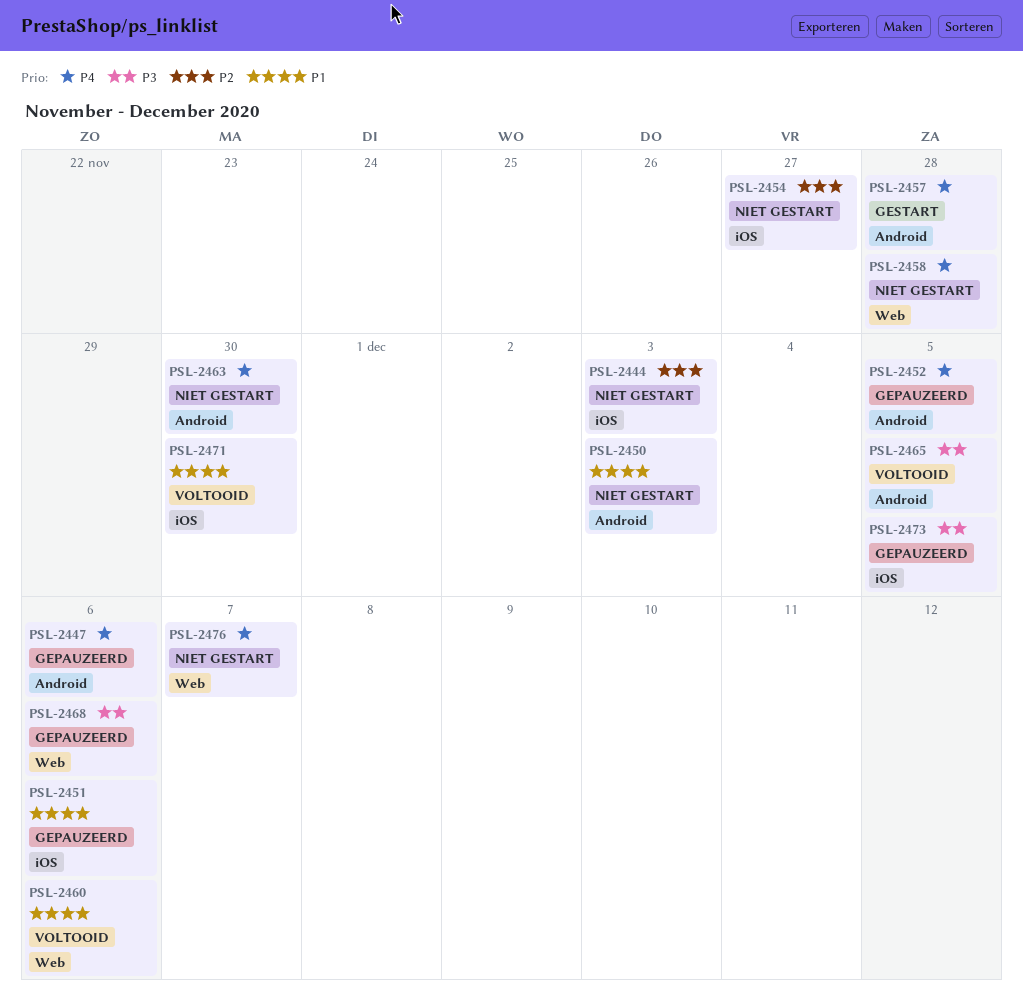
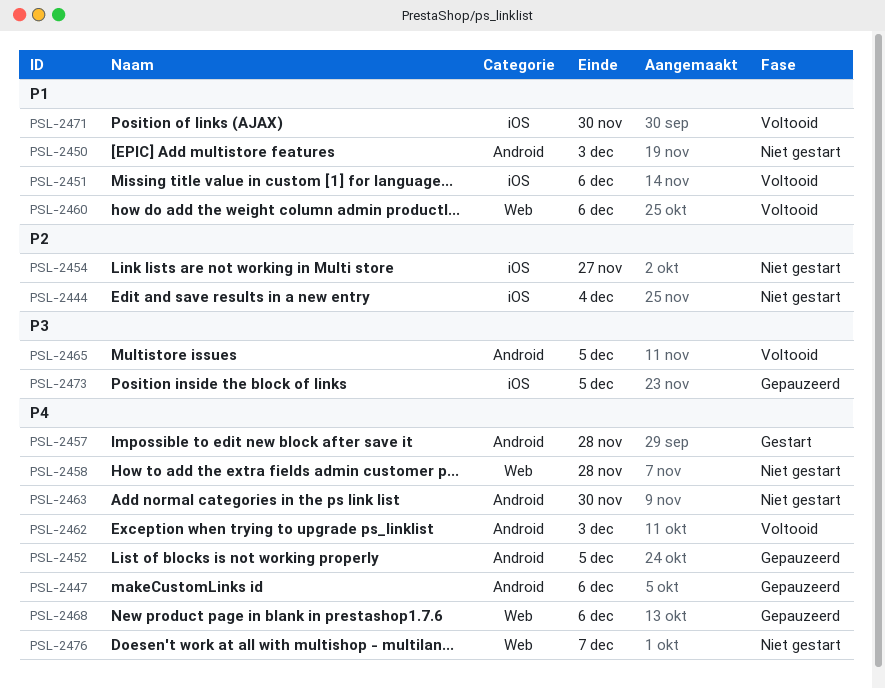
PSL-2444, due: Dec 3 -> Dec 4
PSL-2451, status: Gepauzeerd -> Voltooid
PSL-2462: none -> present
PSL-2468, priority: P3 -> P4

